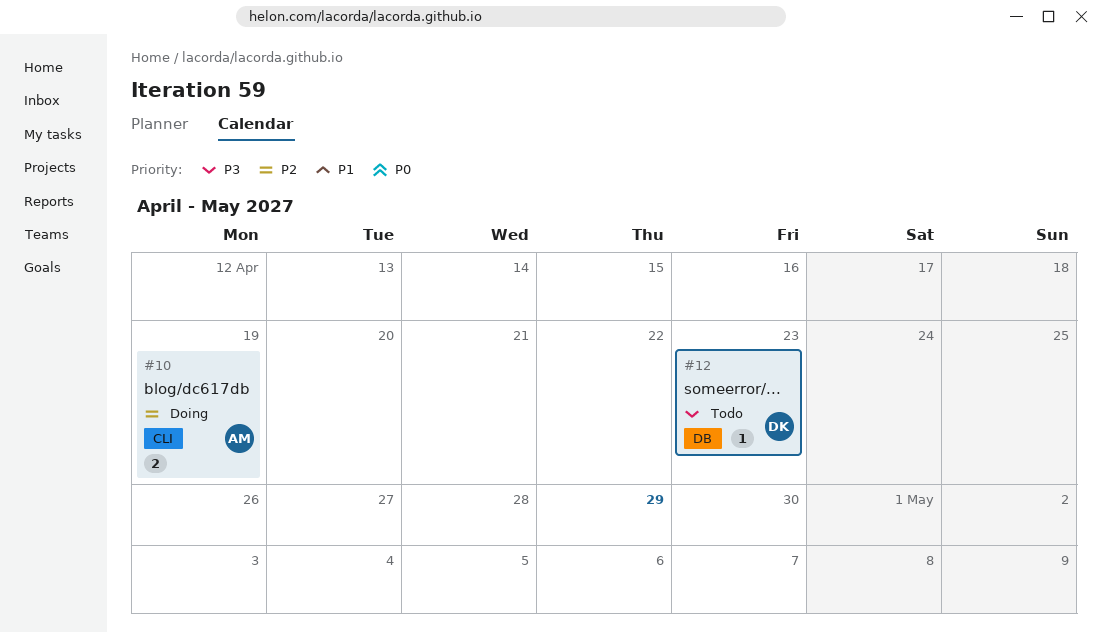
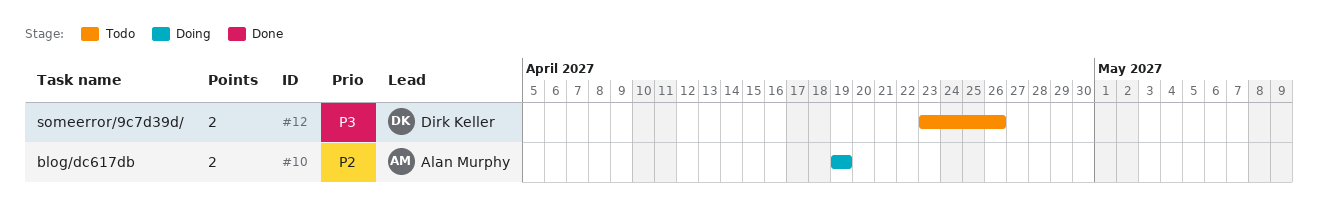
#12, estimate: 1 -> 2
#12, due: Apr 23 -> Apr 26

